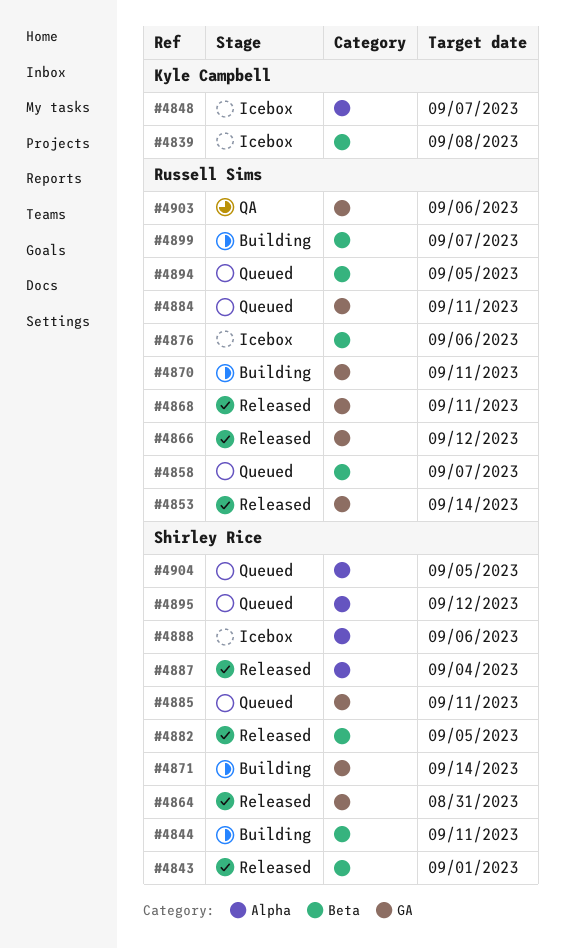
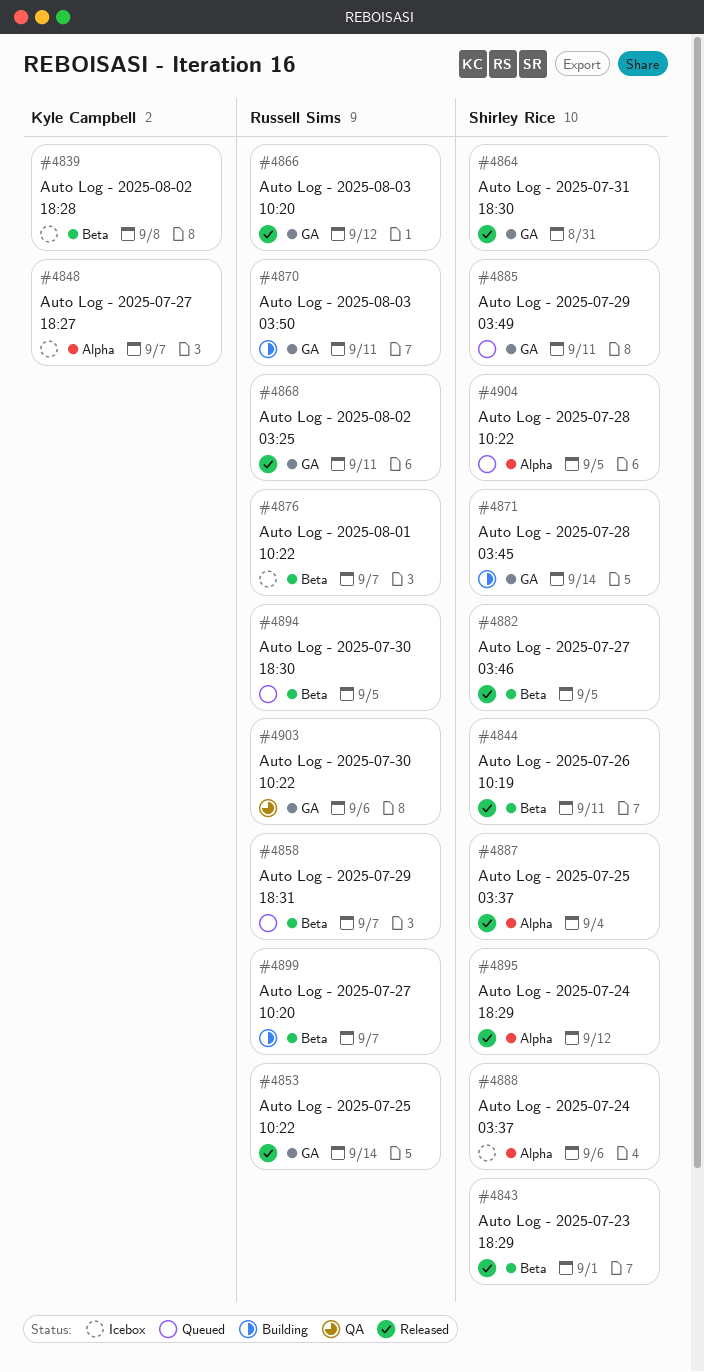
#4844, status: Building -> Released
#4876, due: Sep 6 -> Sep 7
#4884: present -> none
#4895, status: Queued -> Released

